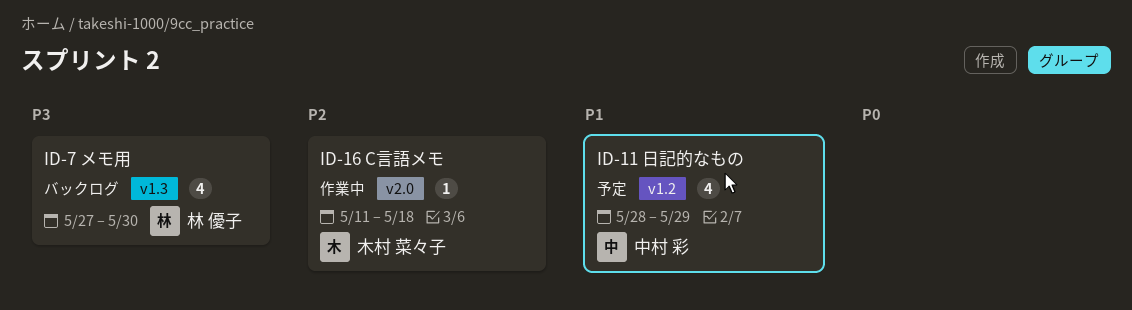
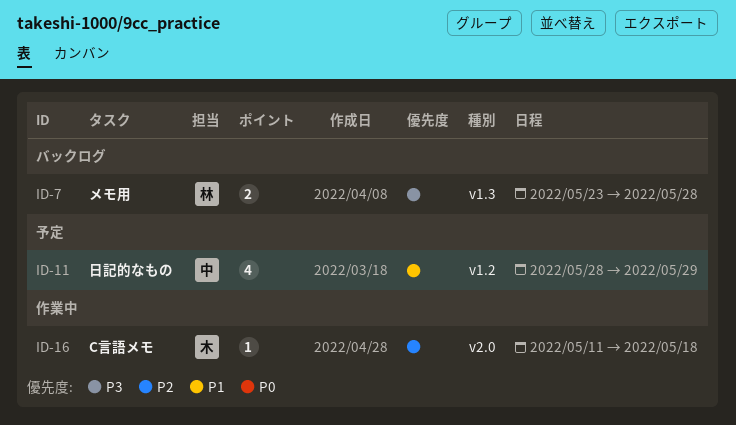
ID-7, estimate: 4 -> 2
ID-7, start: May 27 -> May 23
ID-7, due: May 30 -> May 28

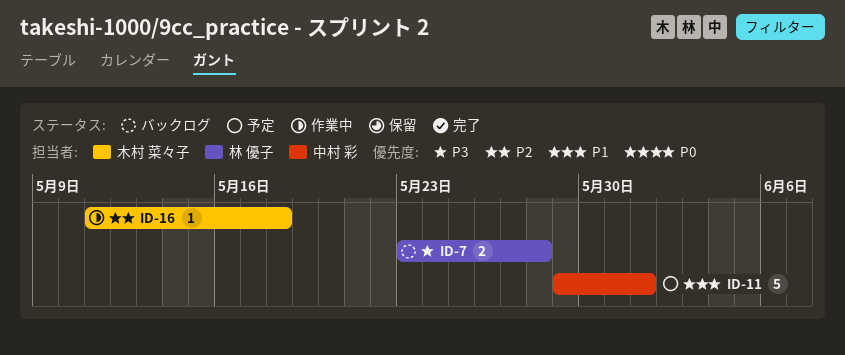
ID-11, estimate: 4 -> 5
ID-11, start: May 28 -> May 29
ID-11, due: May 29 -> Jun 1

